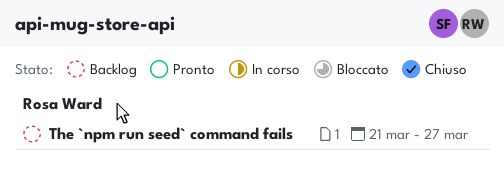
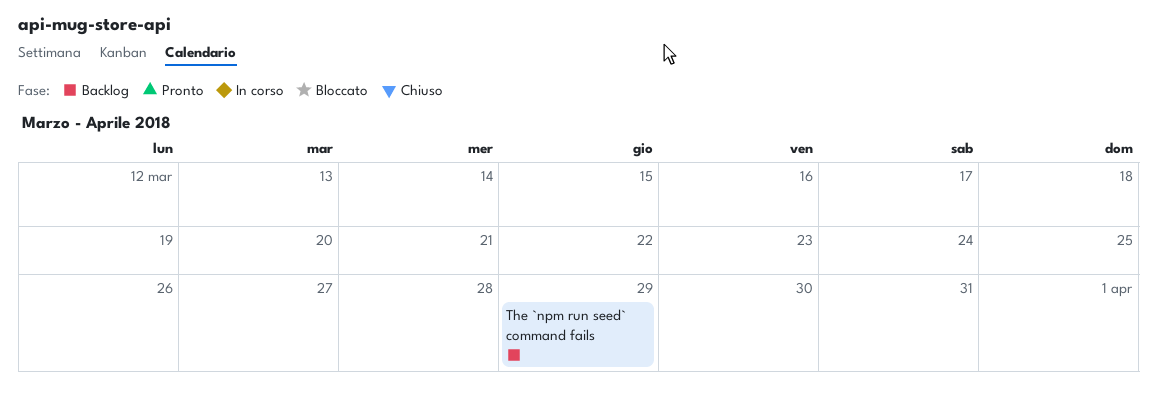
The `npm run seed` command fails, due: Mar 27 -> Mar 29

